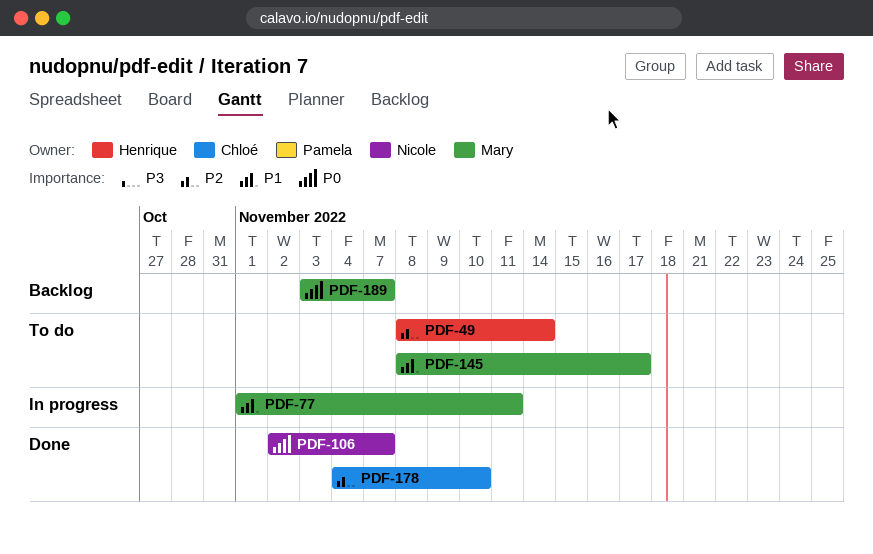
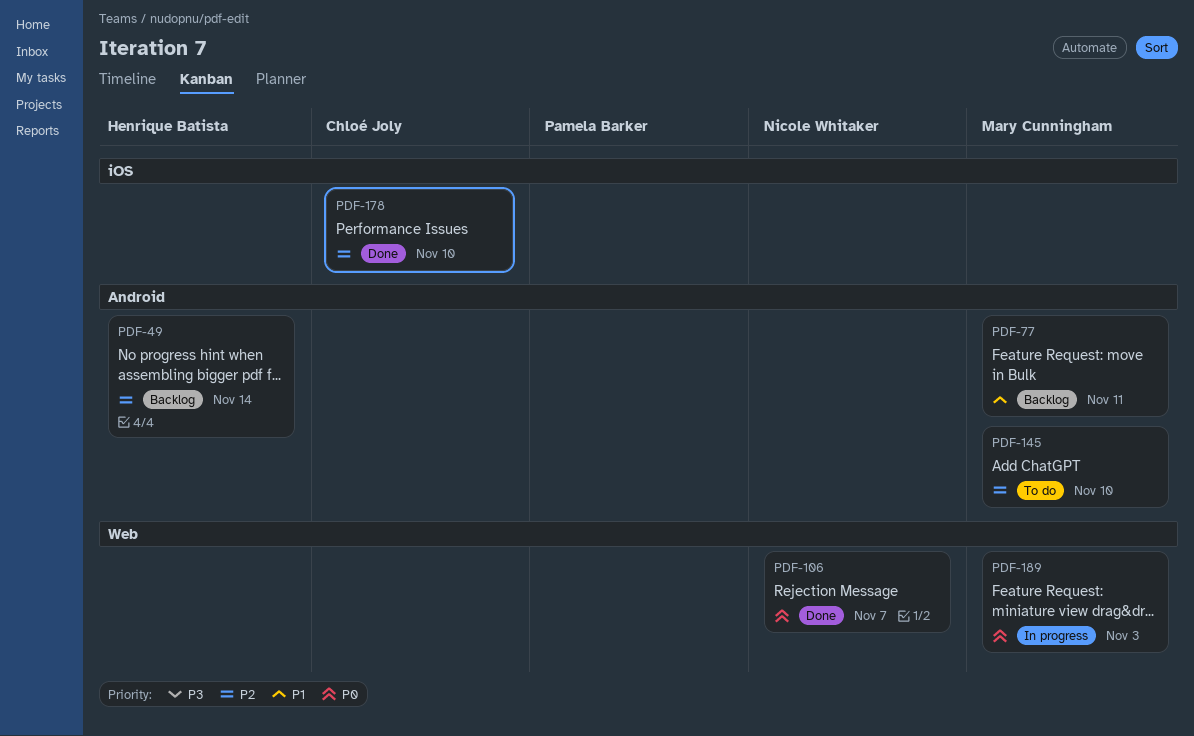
PDF-49, status: To do -> Backlog
PDF-77, status: In progress -> Backlog
PDF-145, priority: P1 -> P2
PDF-145, due: Nov 17 -> Nov 10
PDF-189, status: Backlog -> In progress
PDF-189, due: Nov 7 -> Nov 3

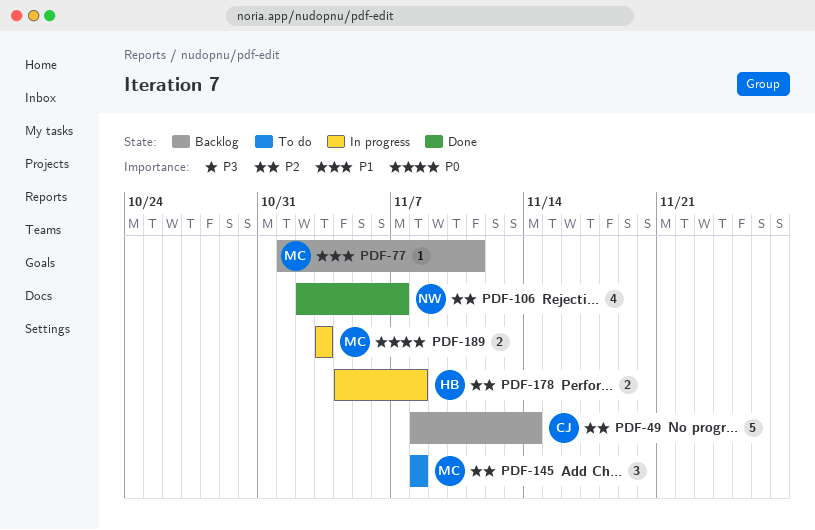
PDF-49, owner: Henrique Batista -> Chloé Joly
PDF-106, priority: P0 -> P2
PDF-145, due: Nov 10 -> Nov 8
PDF-178, status: Done -> In progress
PDF-178, owner: Chloé Joly -> Henrique Batista
PDF-178, due: Nov 10 -> Nov 8

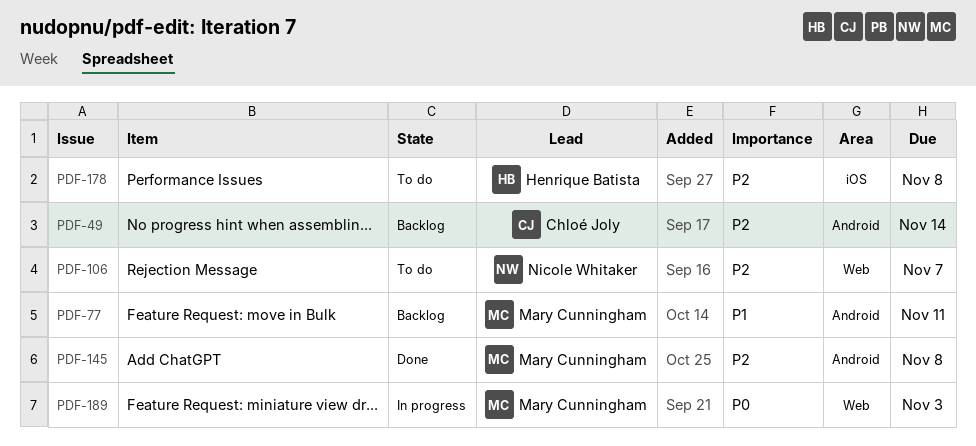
PDF-106, status: Done -> To do
PDF-145, status: To do -> Done
PDF-178, status: In progress -> To do

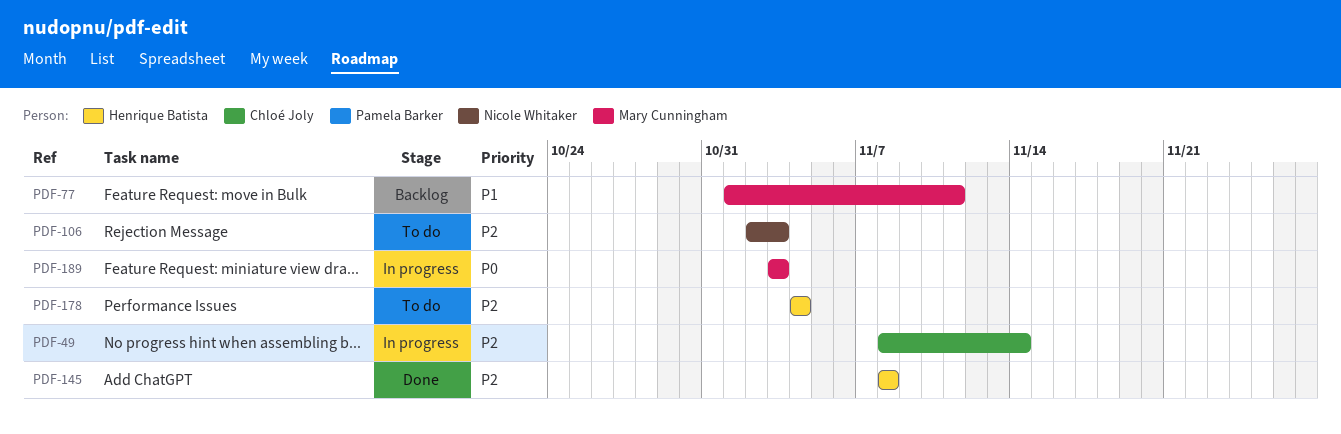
PDF-49, status: Backlog -> In progress
PDF-106, due: Nov 7 -> Nov 3
PDF-145, owner: Mary Cunningham -> Henrique Batista
PDF-178, due: Nov 8 -> Nov 4

